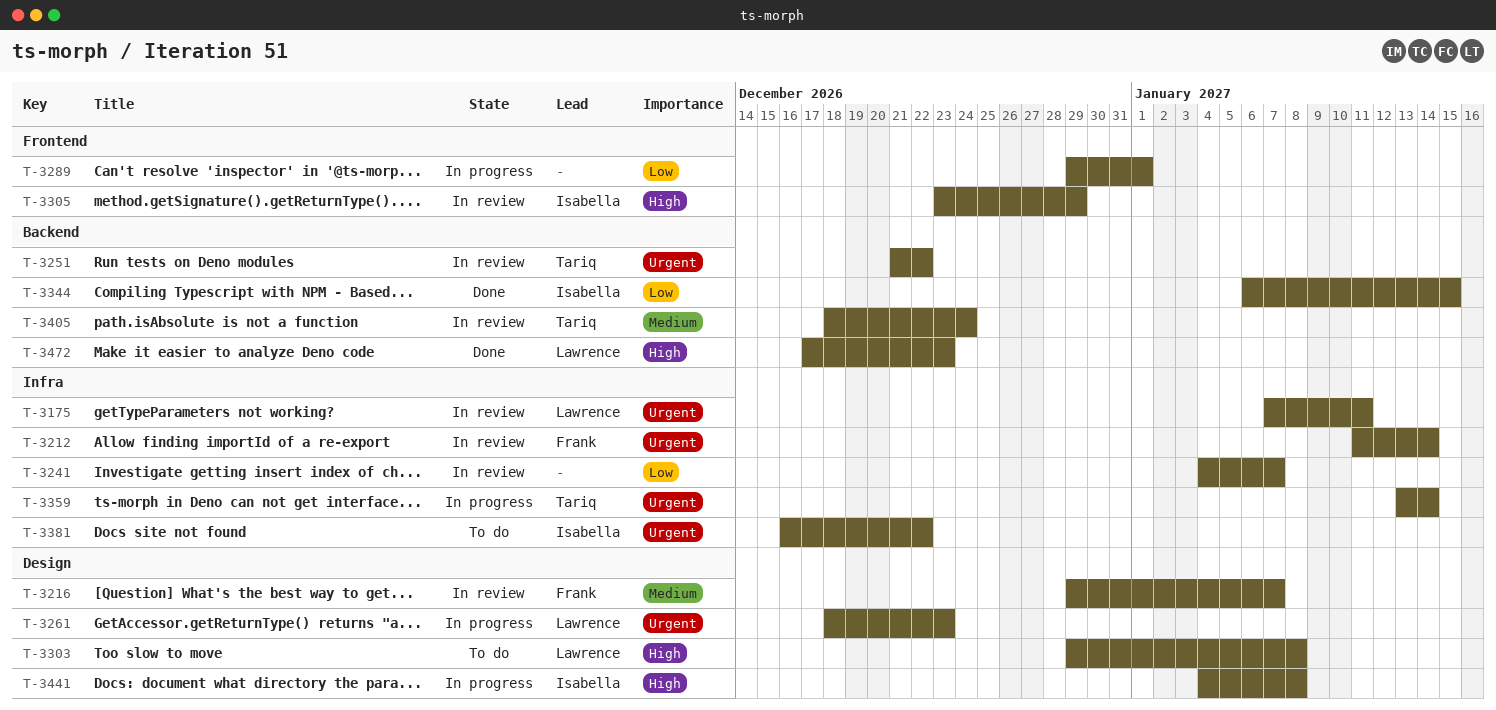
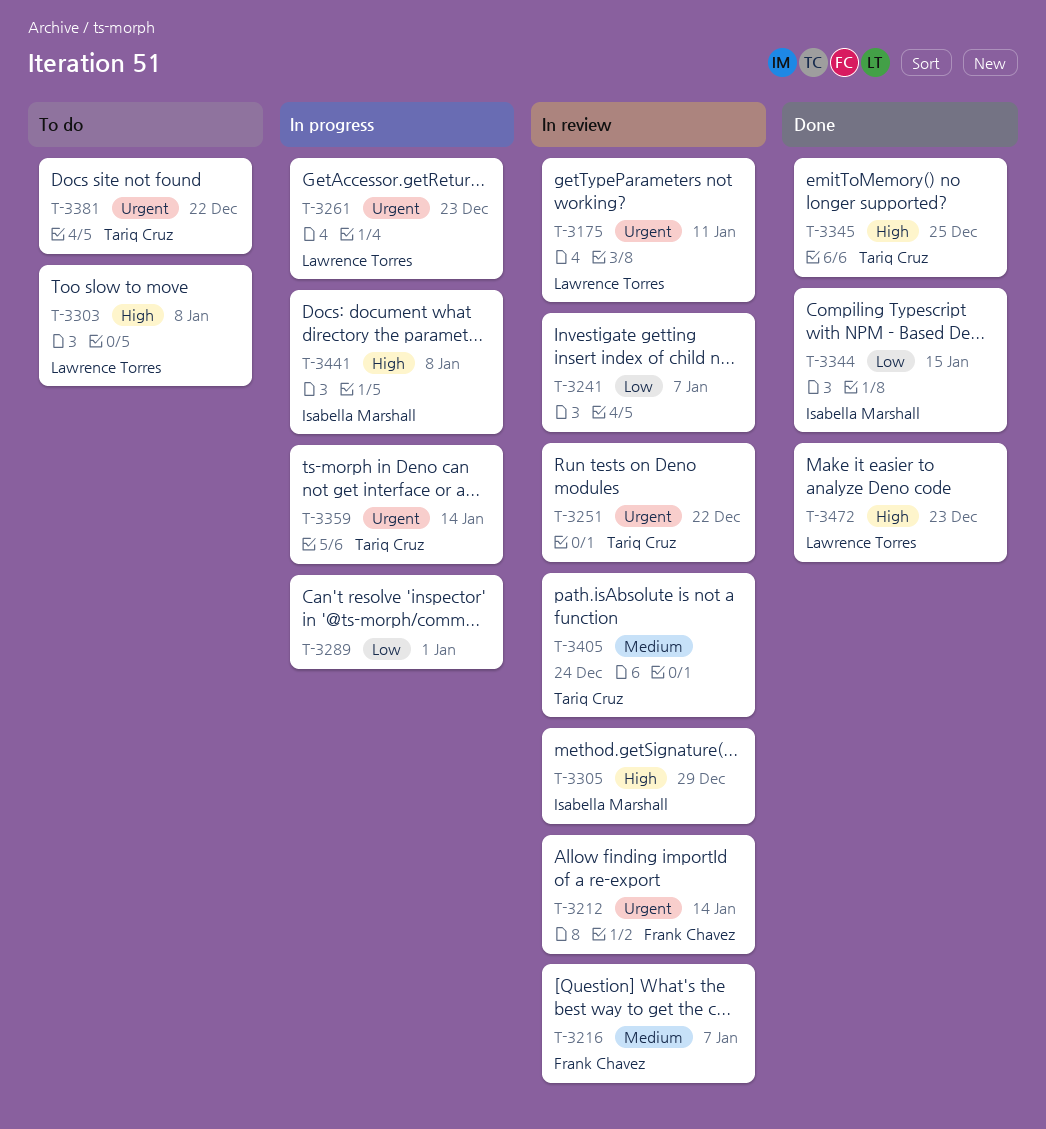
T-3345: none -> present
T-3381, owner: Isabella Marshall -> Tariq Cruz

